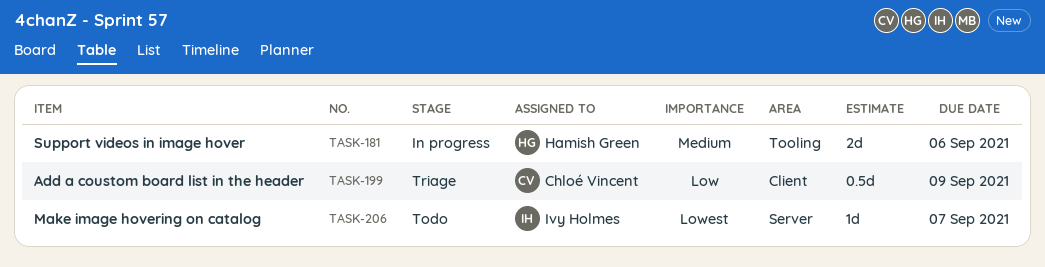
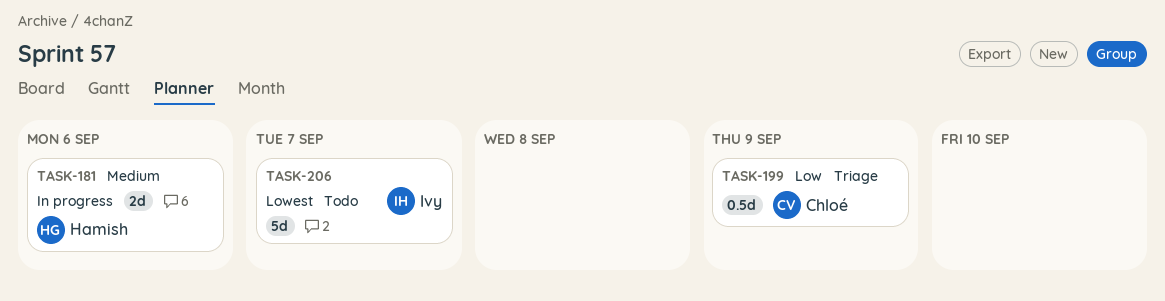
TASK-206, estimate: 1d -> 5d

